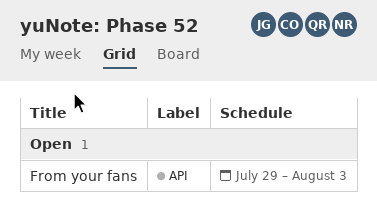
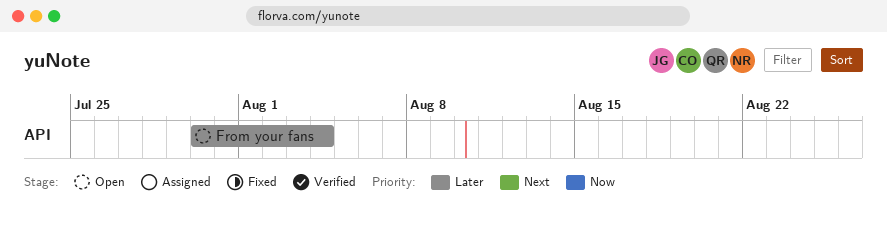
From your fans, start: Jul 29 -> Jul 30
From your fans, due: Aug 3 -> Aug 4

